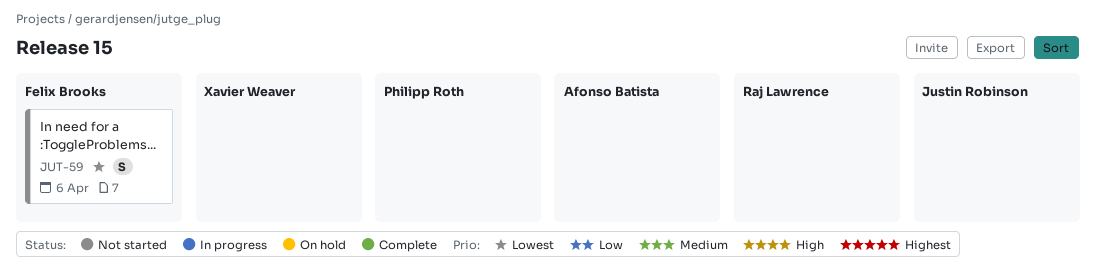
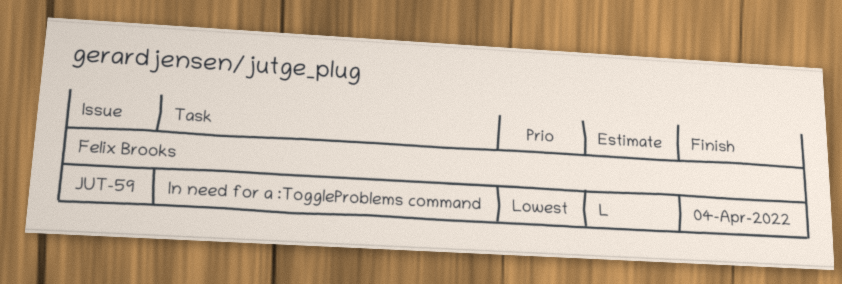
JUT-59, estimate: S -> L
JUT-59, due: Apr 6 -> Apr 4

